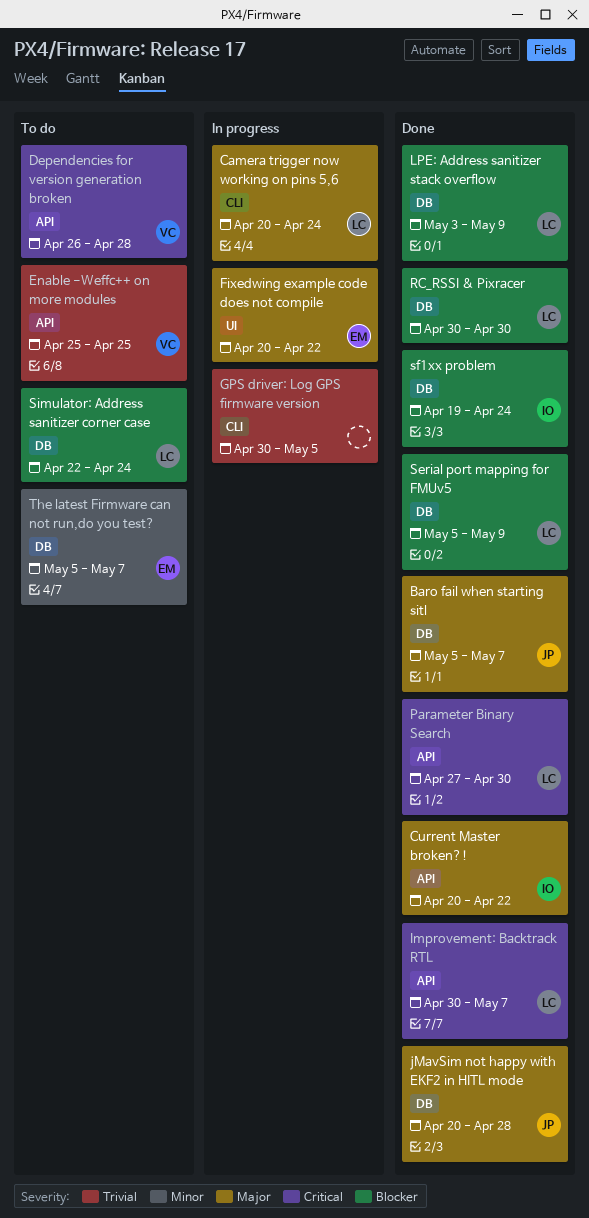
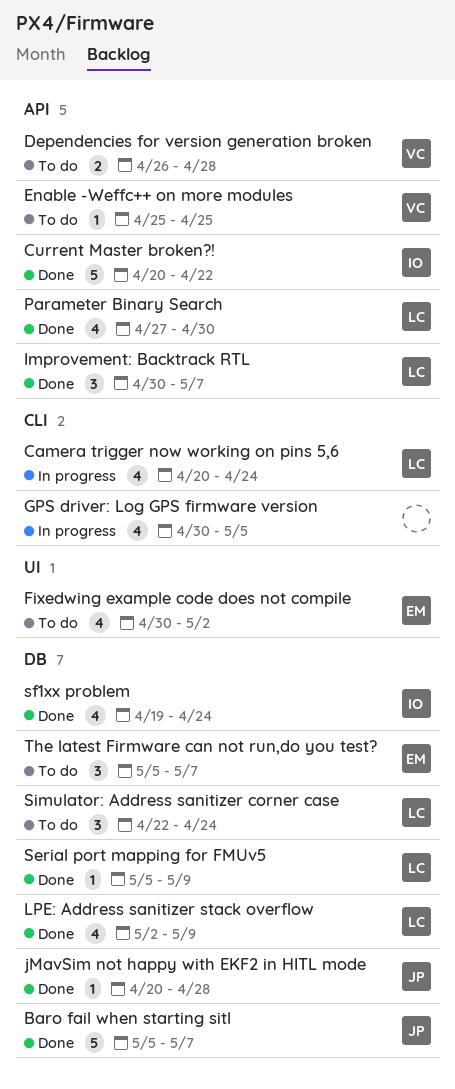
Fixedwing example code does not compile, status: In progress -> To do
Fixedwing example code does not compile, start: Apr 20 -> Apr 30
Fixedwing example code does not compile, due: Apr 22 -> May 2
LPE: Address sanitizer stack overflow, start: May 3 -> May 2
RC_RSSI & Pixracer: present -> none

